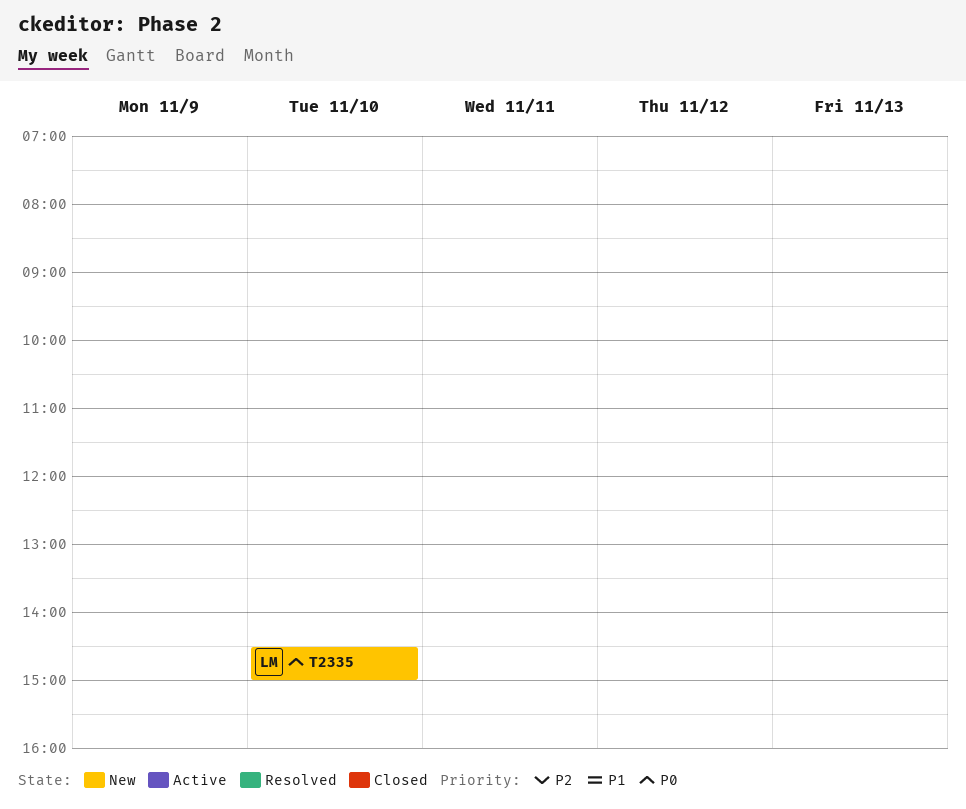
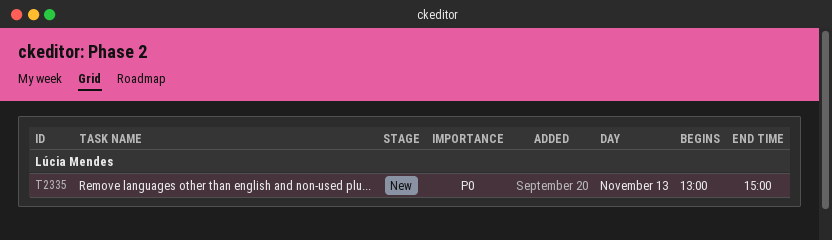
T2335, day: Nov 10 -> Nov 13
T2335, begins: 14:30 -> 13:00

